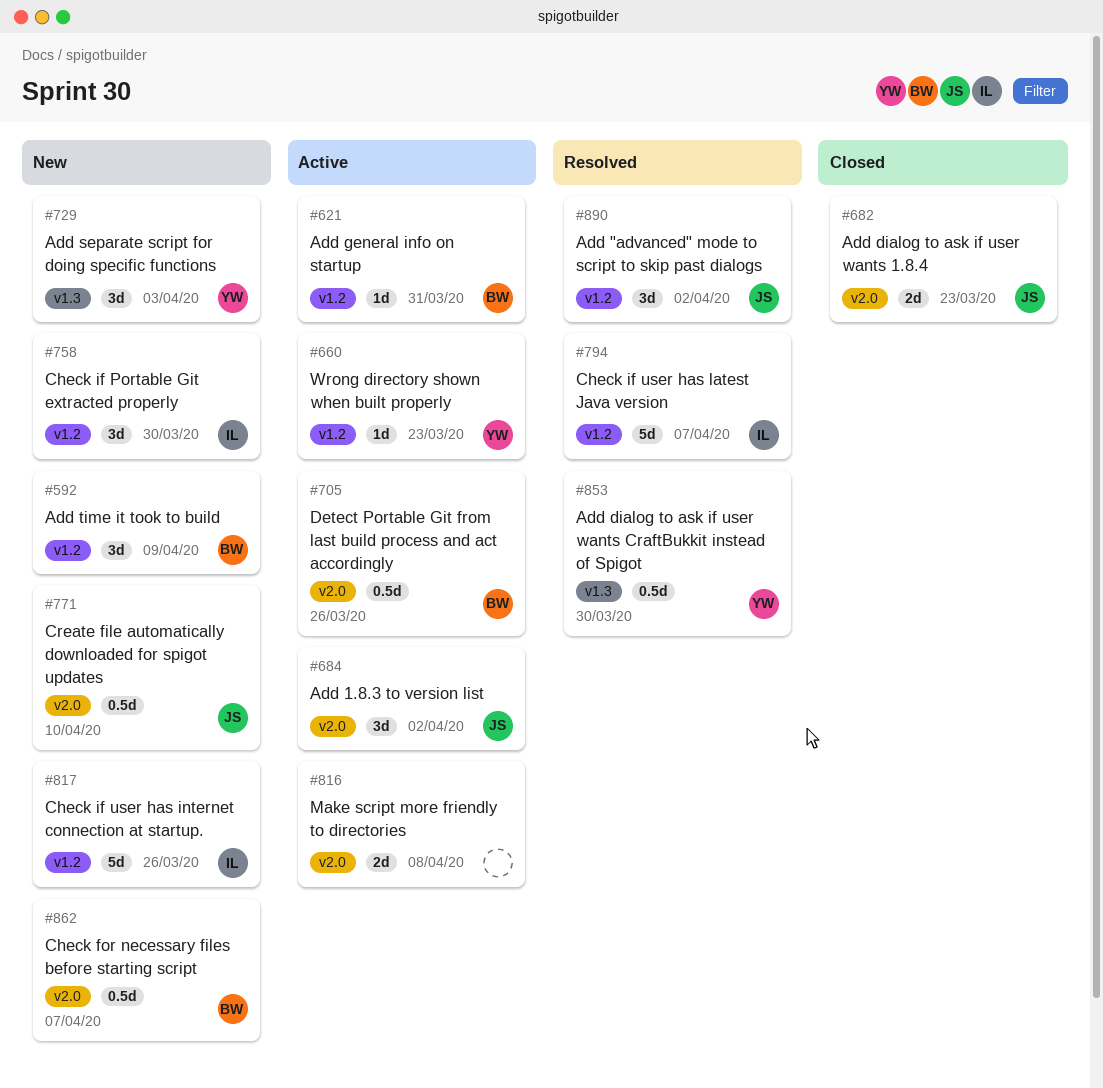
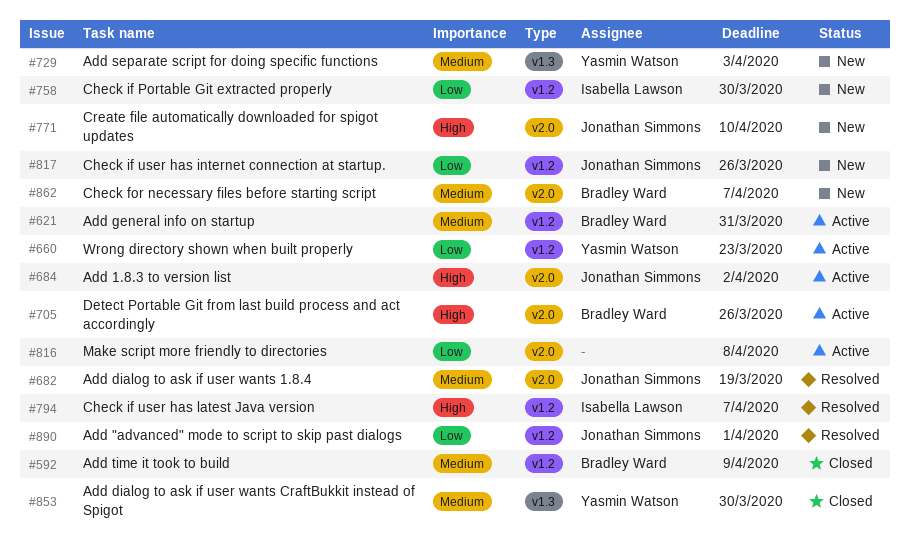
#592, status: New -> Closed
#682, status: Closed -> Resolved
#682, due: Mar 23 -> Mar 19
#817, owner: Isabella Lawson -> Jonathan Simmons
#853, status: Resolved -> Closed
#890, due: Apr 2 -> Apr 1

